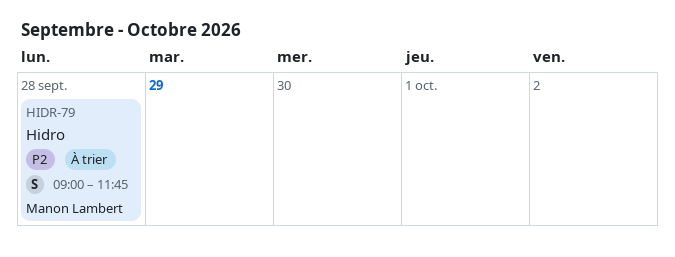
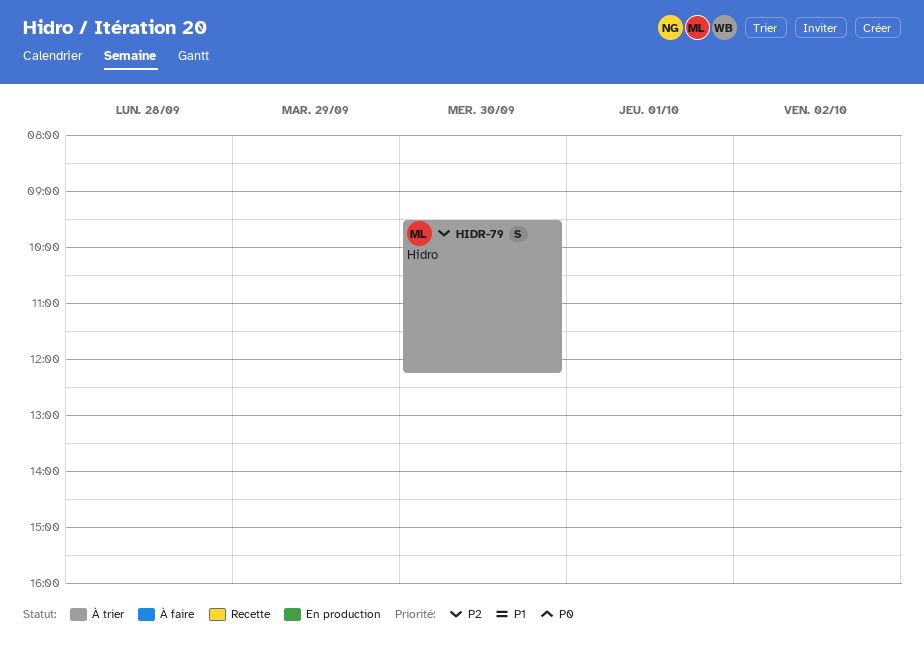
HIDR-79, day: Sep 28 -> Sep 30
HIDR-79, begins: 09:00 -> 09:30
HIDR-79, ends: 11:45 -> 12:15

